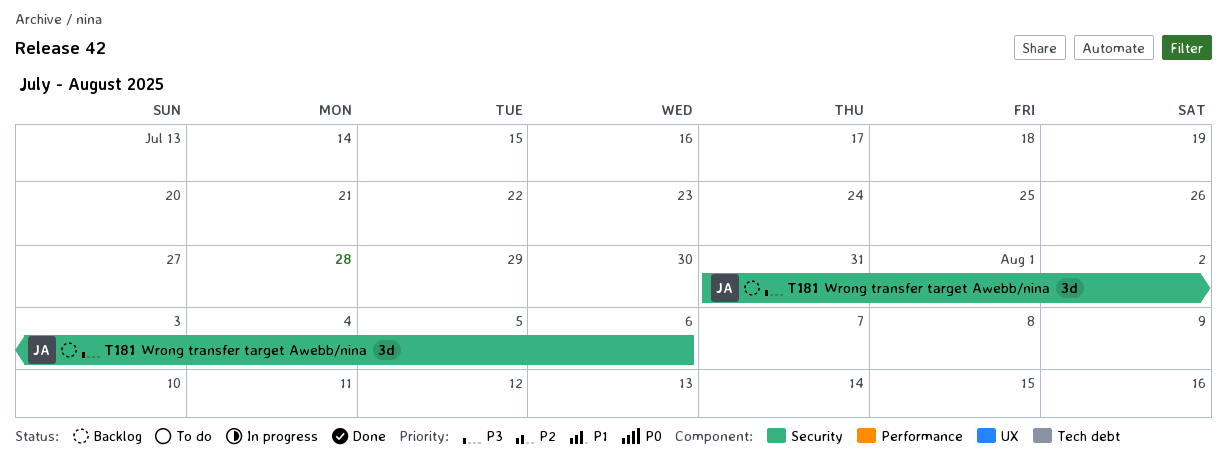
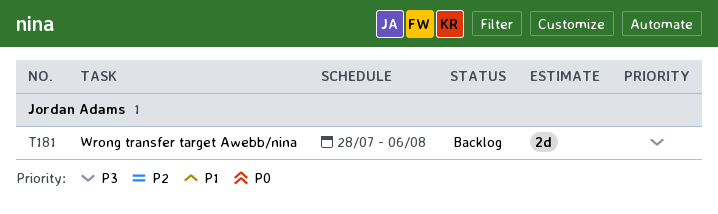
T181, estimate: 3d -> 2d
T181, start: Jul 31 -> Jul 28

